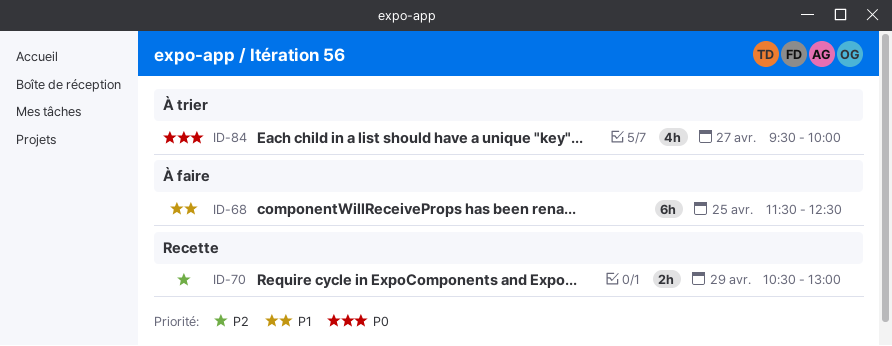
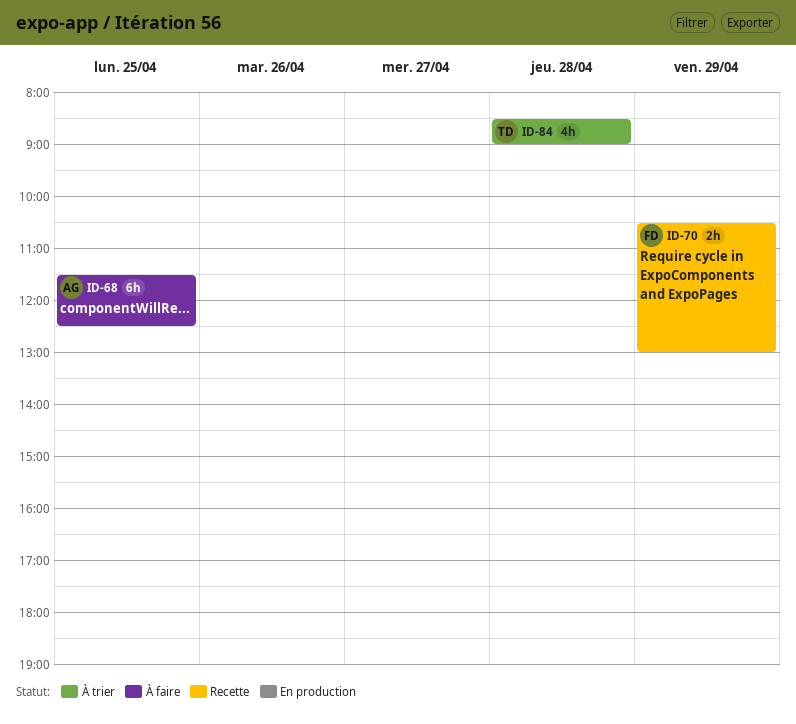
ID-84, day: Apr 27 -> Apr 28
ID-84, begins: 09:30 -> 08:30
ID-84, ends: 10:00 -> 09:00

